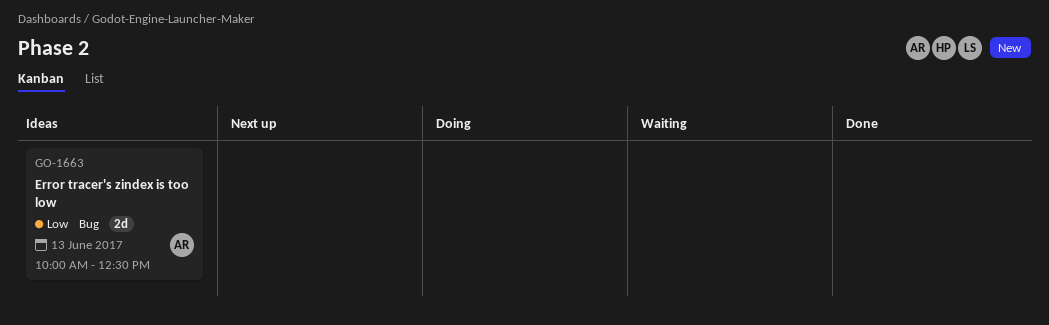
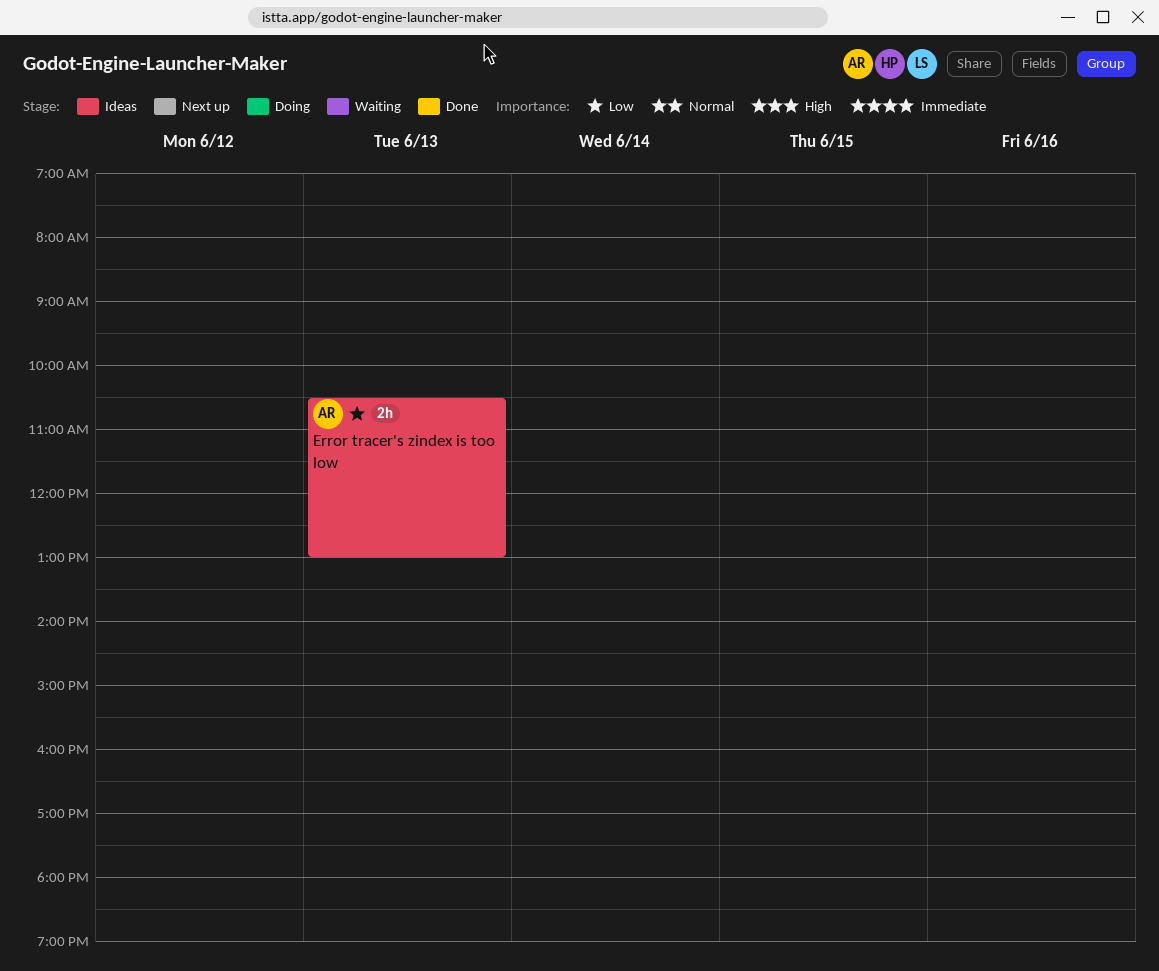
Error tracer's zindex is too low, estimate: 2d -> 2h
Error tracer's zindex is too low, begins: 10:00 -> 10:30
Error tracer's zindex is too low, ends: 12:30 -> 13:00

